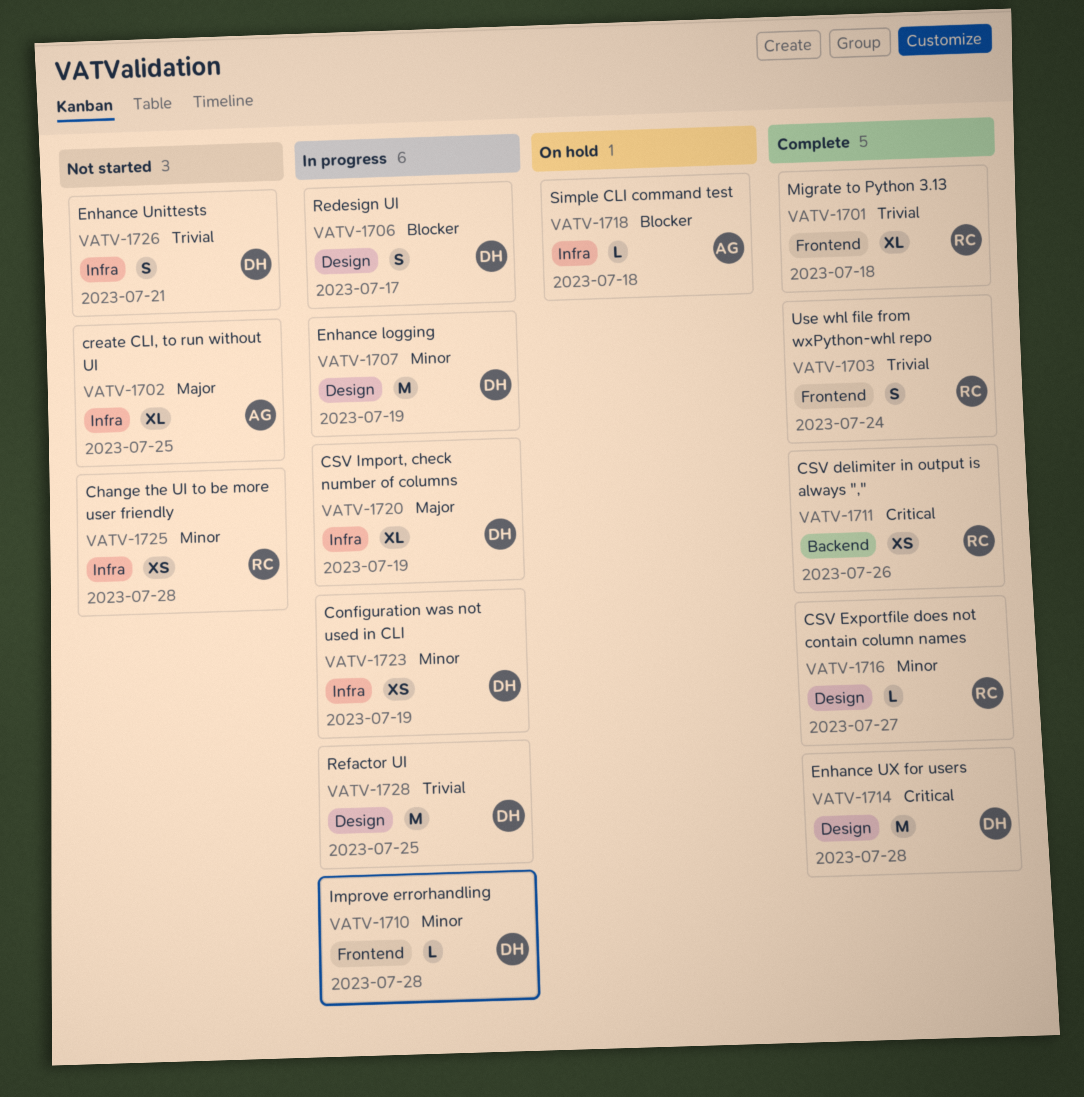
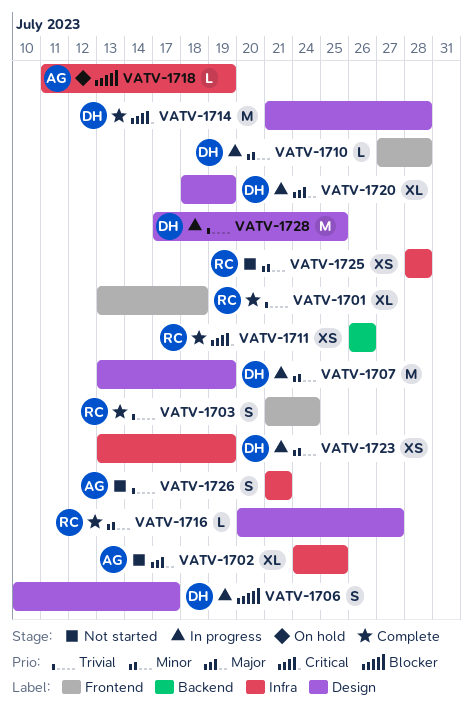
VATV-1718, due: Jul 18 -> Jul 19
VATV-1720, label: Infra -> Design
VATV-1726, owner: DH -> AG

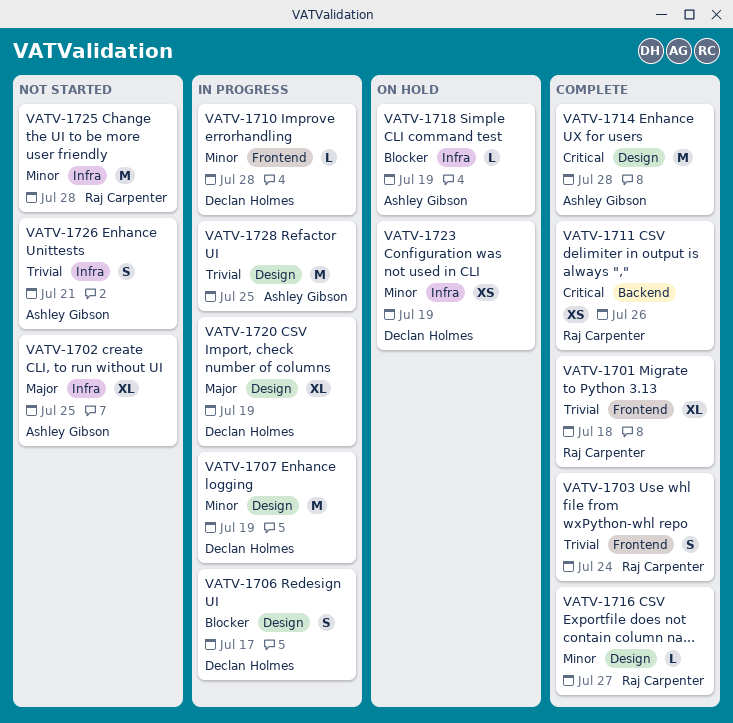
VATV-1714, owner: Declan Holmes -> Ashley Gibson
VATV-1723, status: In progress -> On hold
VATV-1725, estimate: XS -> M
VATV-1728, owner: Declan Holmes -> Ashley Gibson

